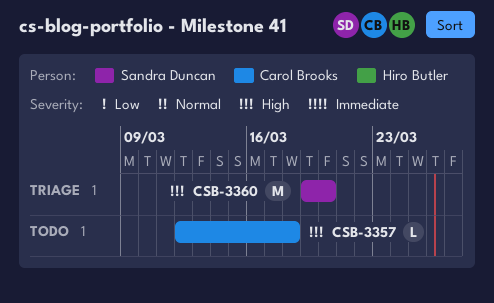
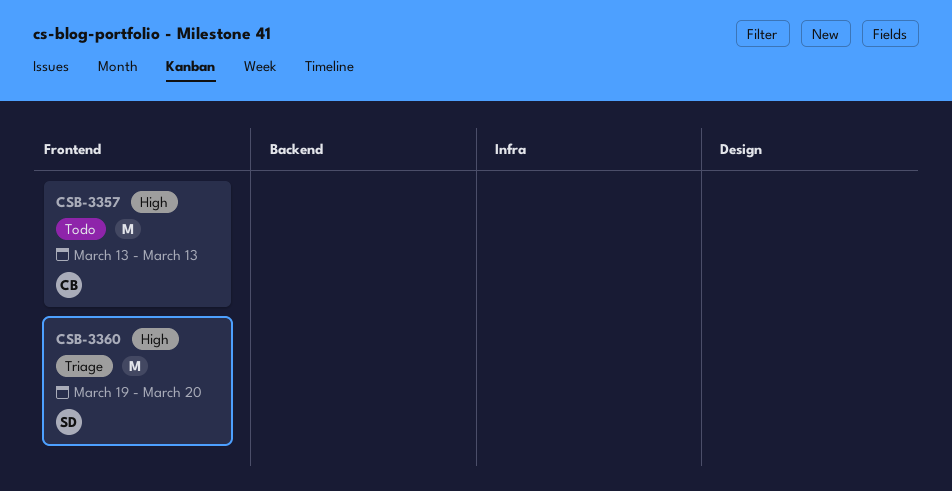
CSB-3357, estimate: L -> M
CSB-3357, start: Mar 12 -> Mar 13
CSB-3357, due: Mar 18 -> Mar 13

